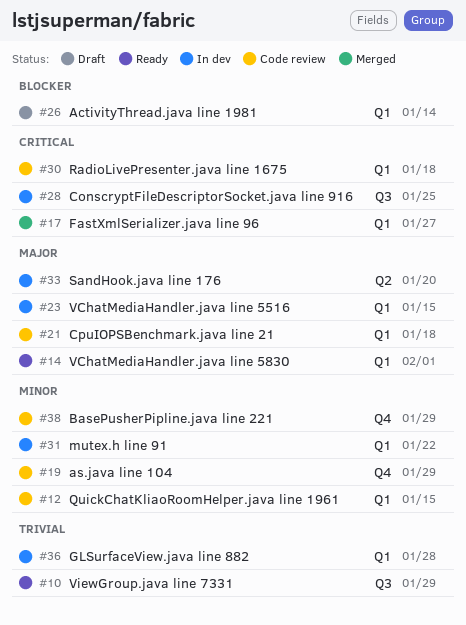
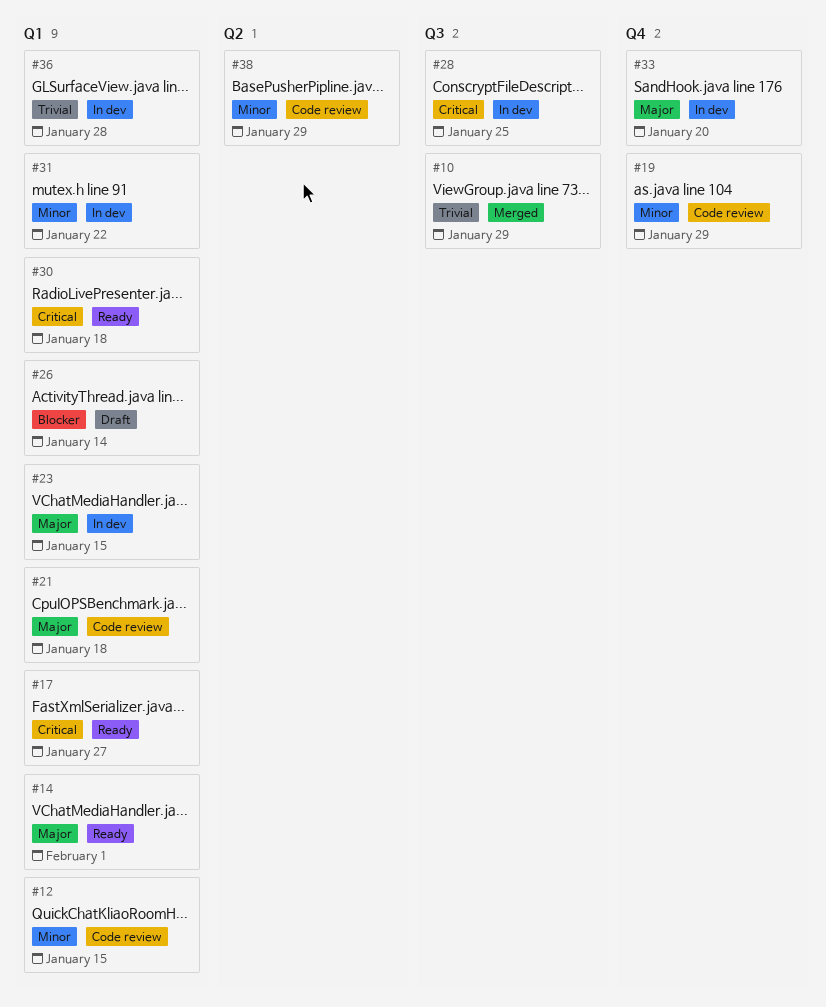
#10, status: Ready -> Merged
#17, status: Merged -> Ready
#30, status: Code review -> Ready
#33, label: Q2 -> Q4
#38, label: Q4 -> Q2

